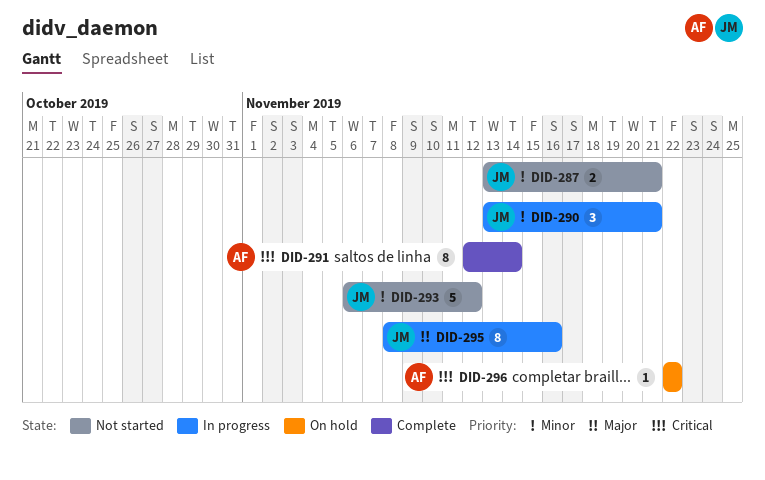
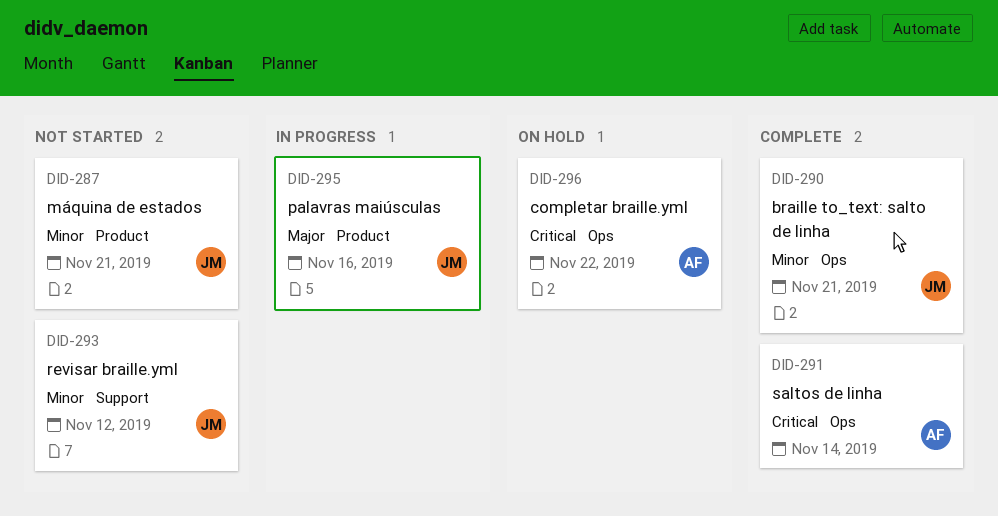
DID-290, status: In progress -> Complete

